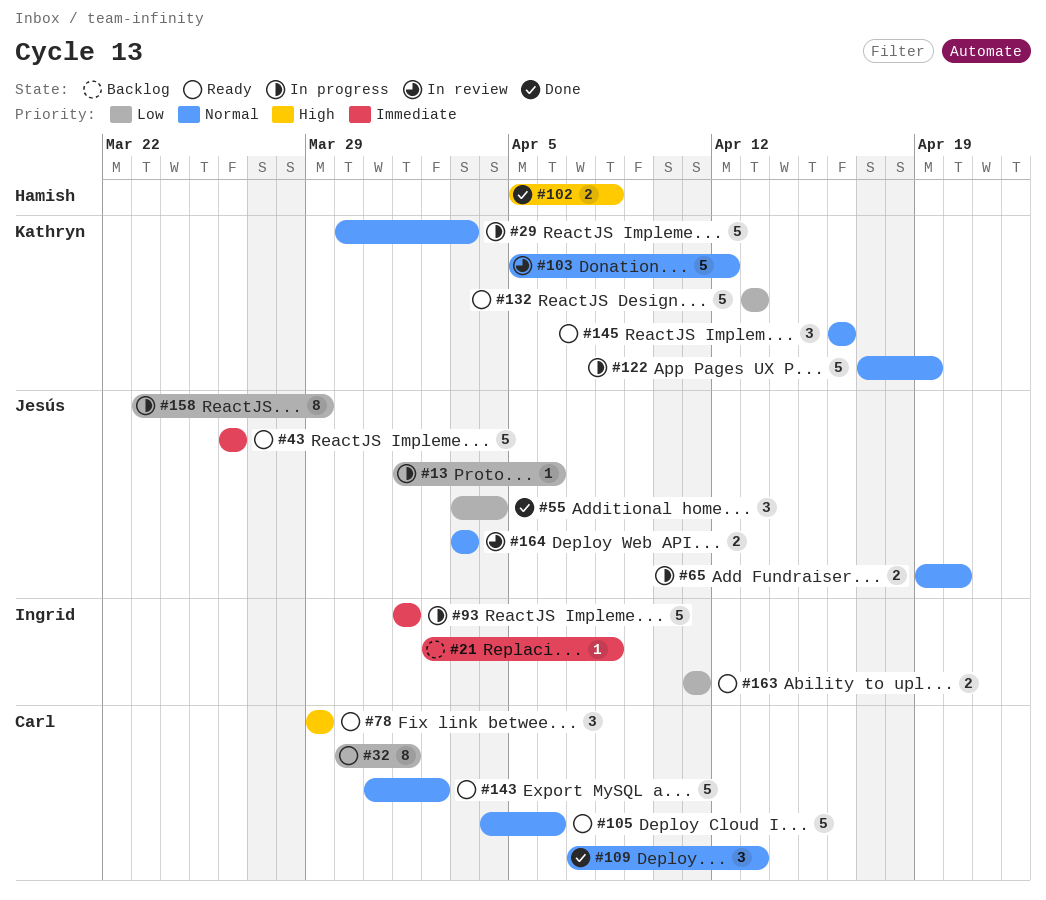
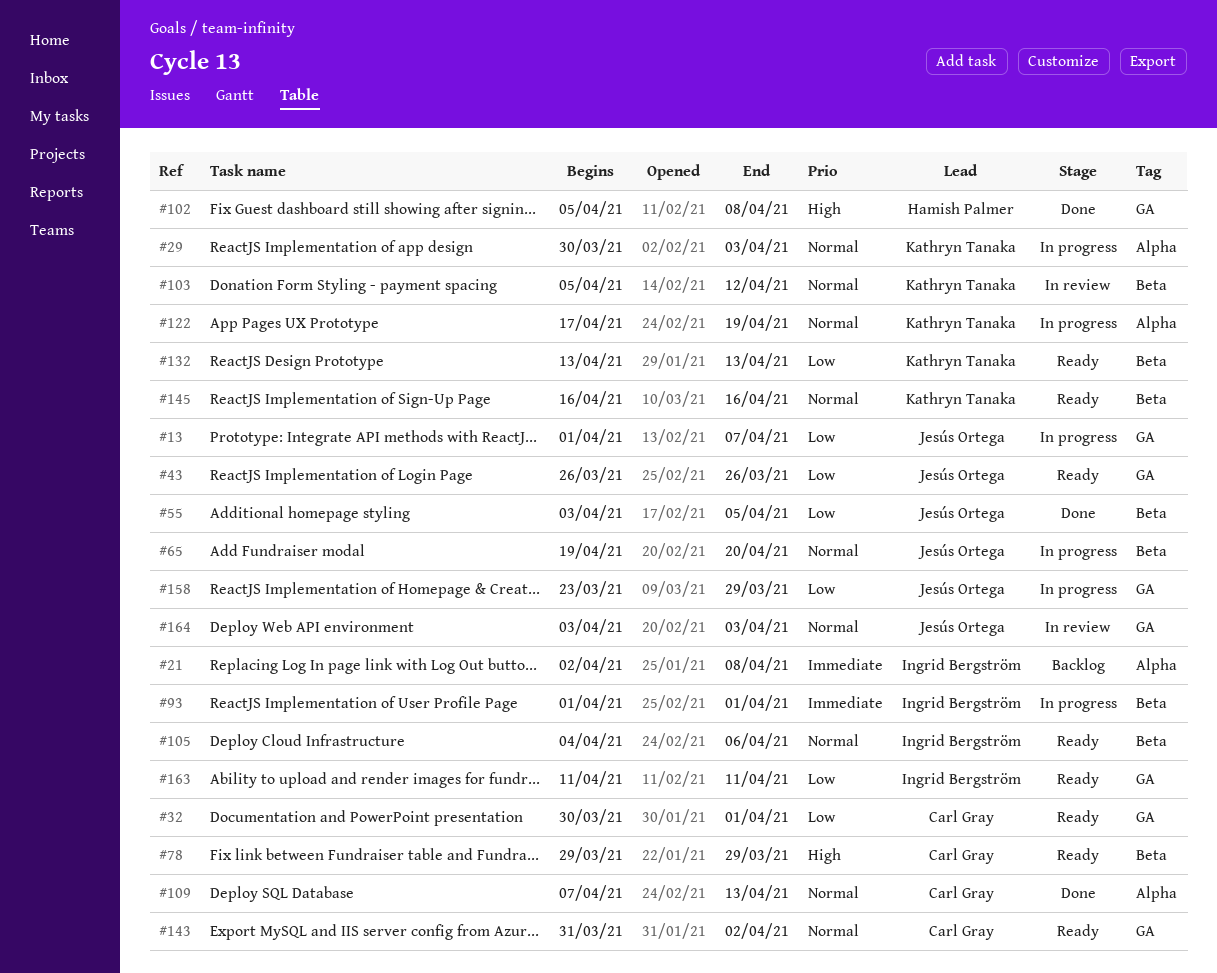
#13, due: Apr 6 -> Apr 7
#43, priority: Immediate -> Low
#55, due: Apr 4 -> Apr 5
#105, owner: Carl Gray -> Ingrid Bergström

